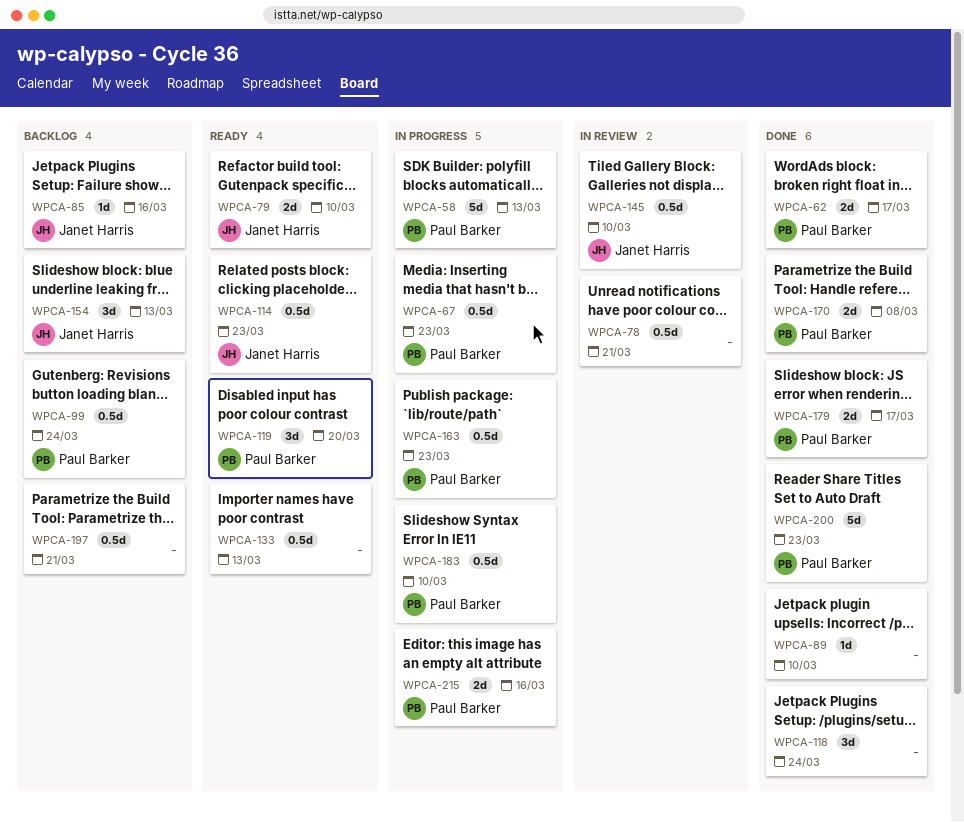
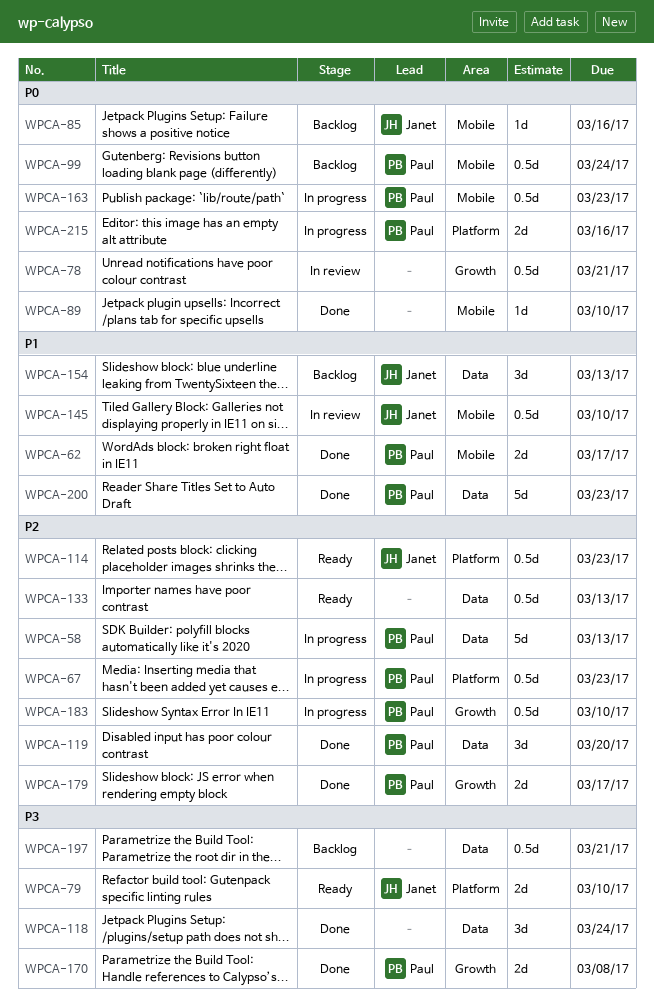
WPCA-119, status: Ready -> Done

